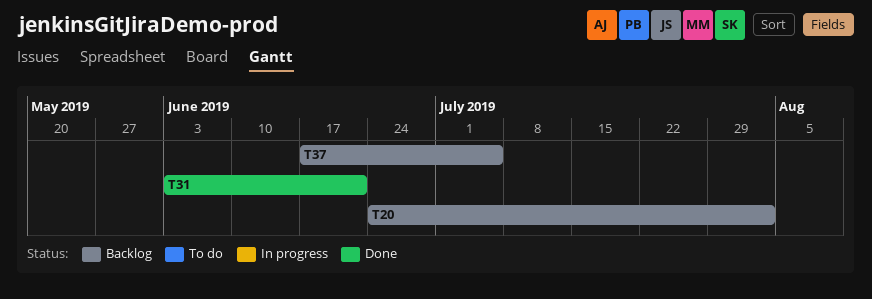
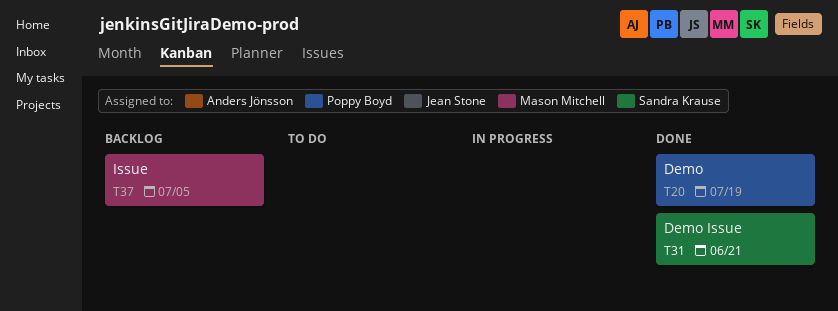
T20, status: Backlog -> Done
T20, due: Aug 2 -> Jul 19

